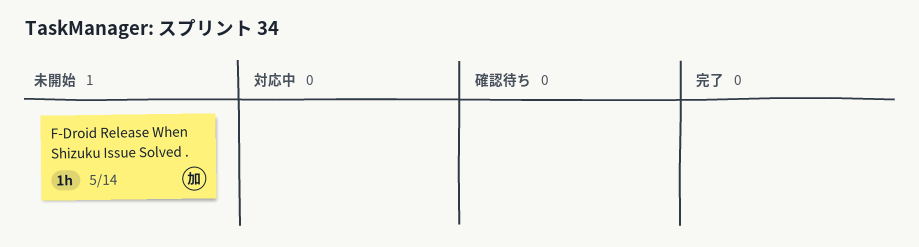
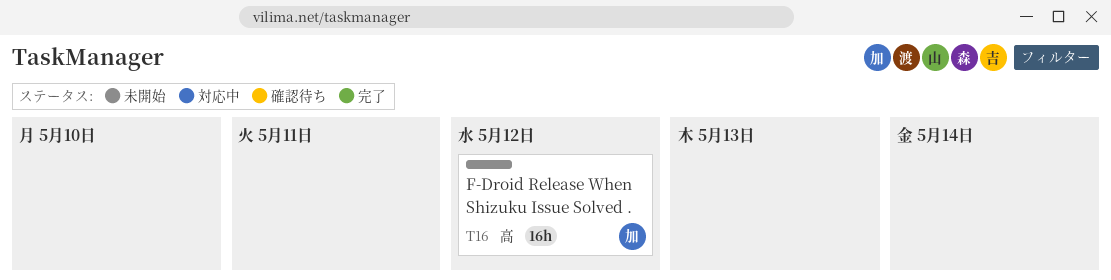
F-Droid Release When Shizuku Issue Solved ., estimate: 1h -> 16h
F-Droid Release When Shizuku Issue Solved ., due: May 14 -> May 12

